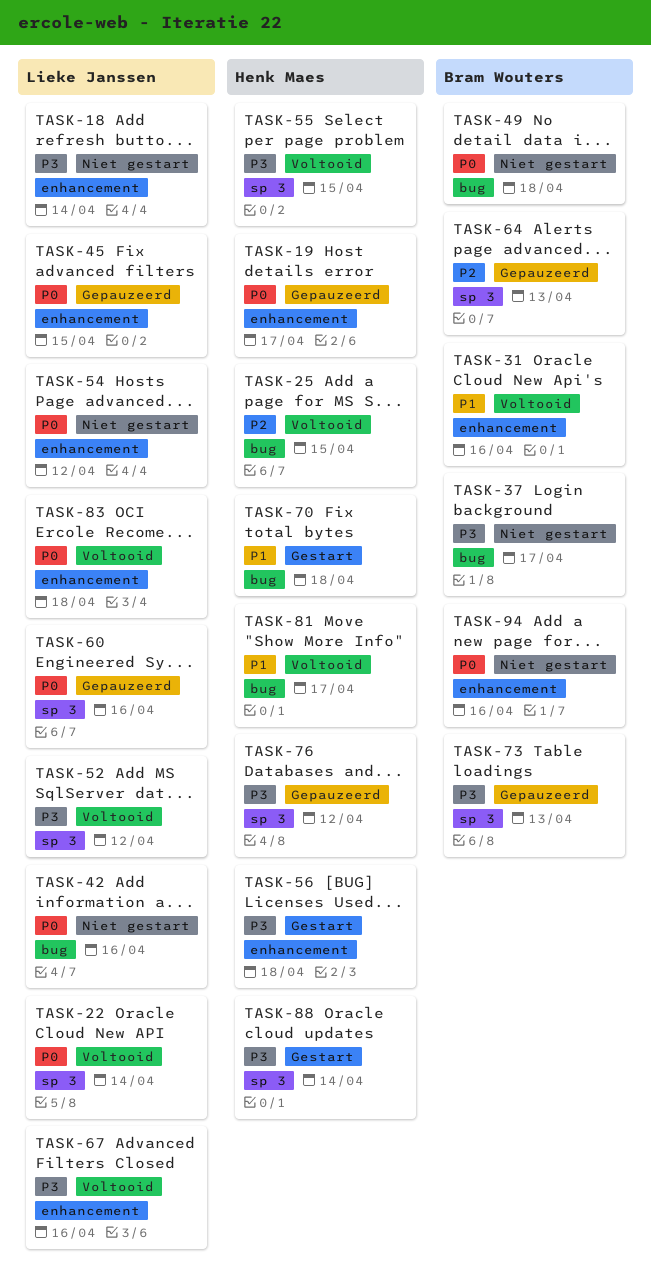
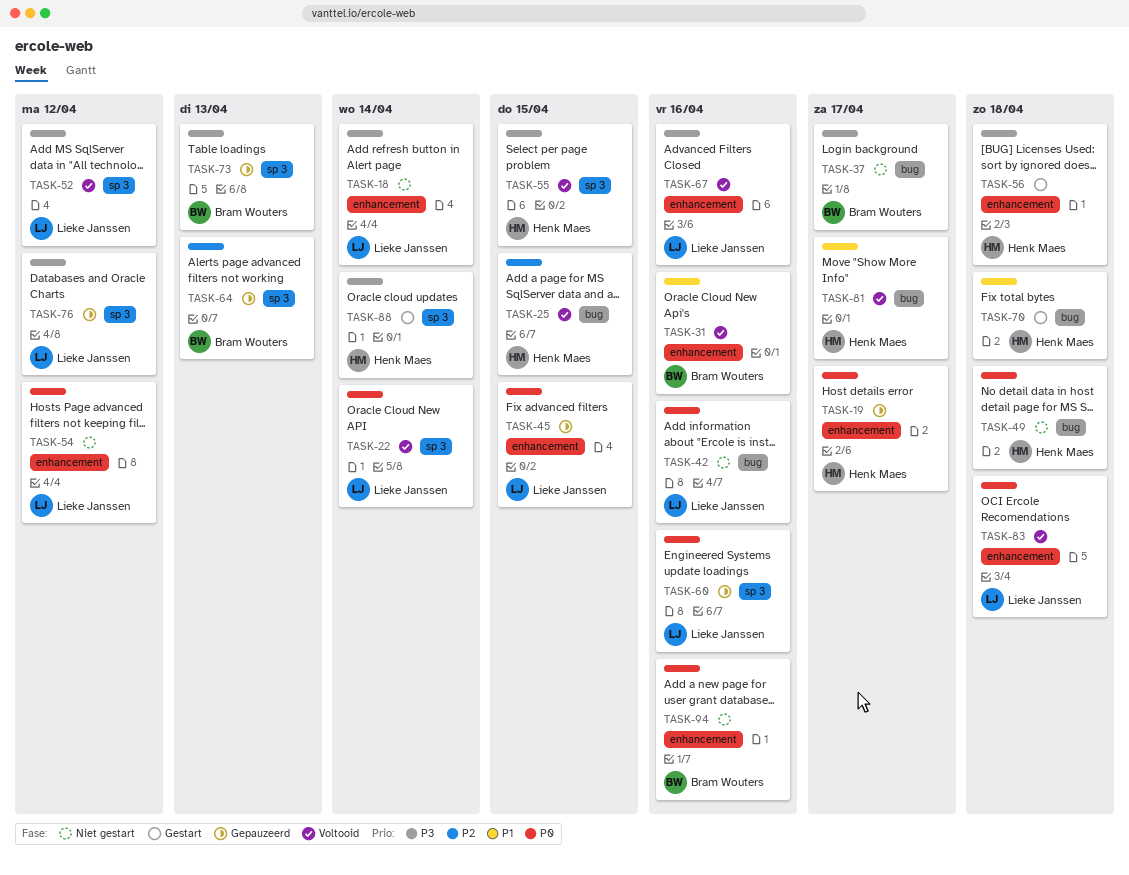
TASK-49, owner: Bram Wouters -> Henk Maes
TASK-76, owner: Henk Maes -> Lieke Janssen

